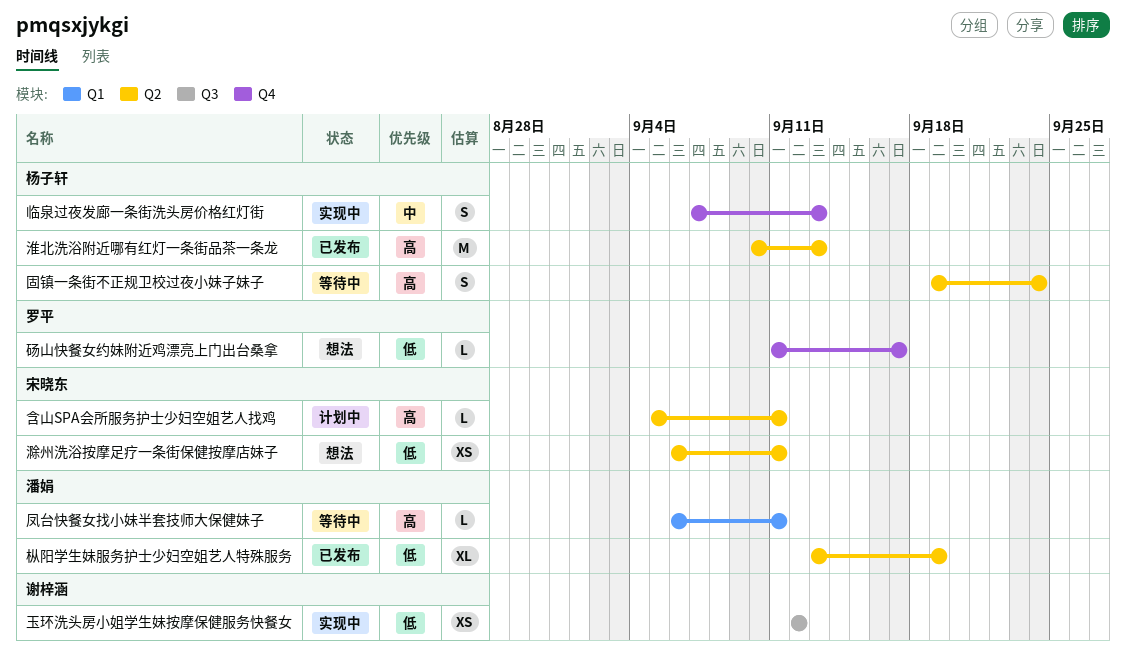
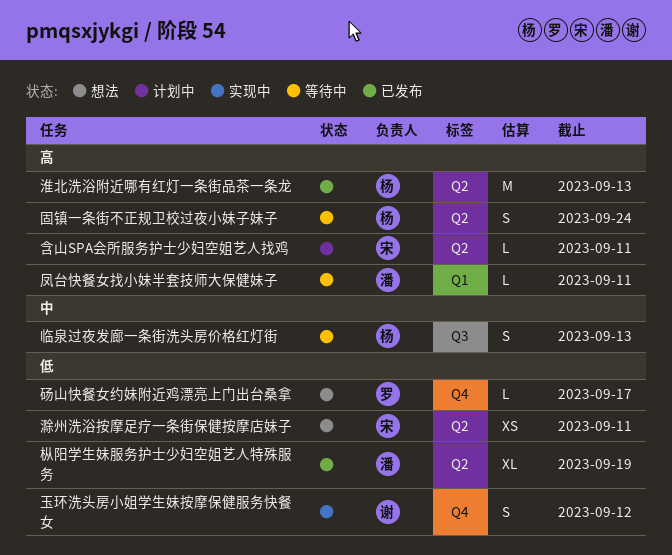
临泉过夜发廊一条街洗头房价格红灯街, status: 实现中 -> 等待中
临泉过夜发廊一条街洗头房价格红灯街, label: Q4 -> Q3
玉环洗头房小姐学生妹按摩保健服务快餐女, label: Q3 -> Q4
玉环洗头房小姐学生妹按摩保健服务快餐女, estimate: XS -> S

